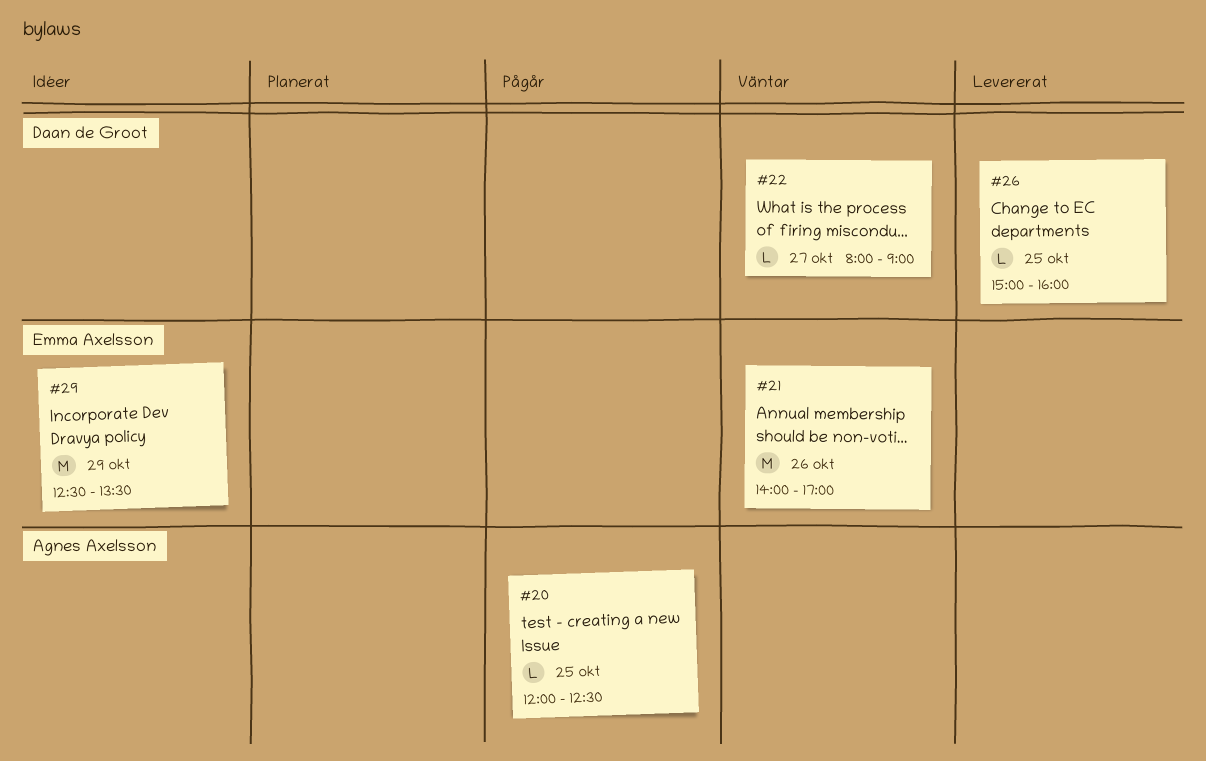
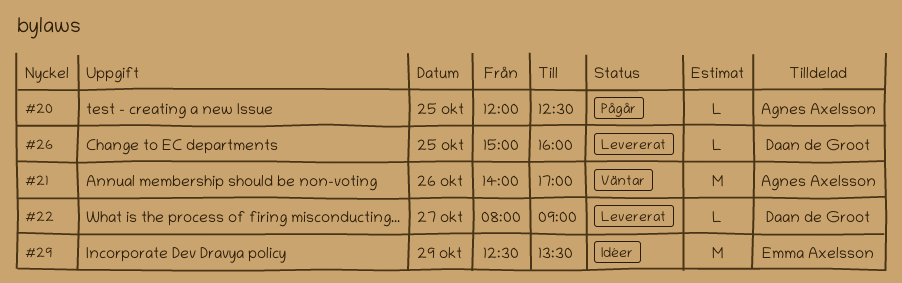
#21, owner: Emma Axelsson -> Agnes Axelsson
#22, status: Väntar -> Levererat

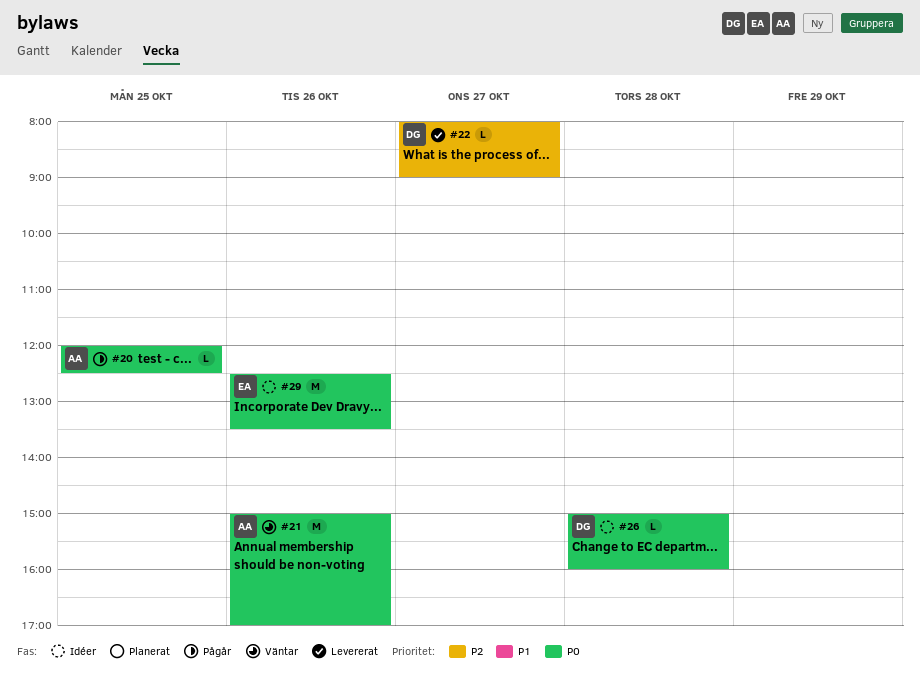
#21, begins: 14:00 -> 15:00
#26, status: Levererat -> Idéer
#26, day: Oct 25 -> Oct 28
#29, day: Oct 29 -> Oct 26

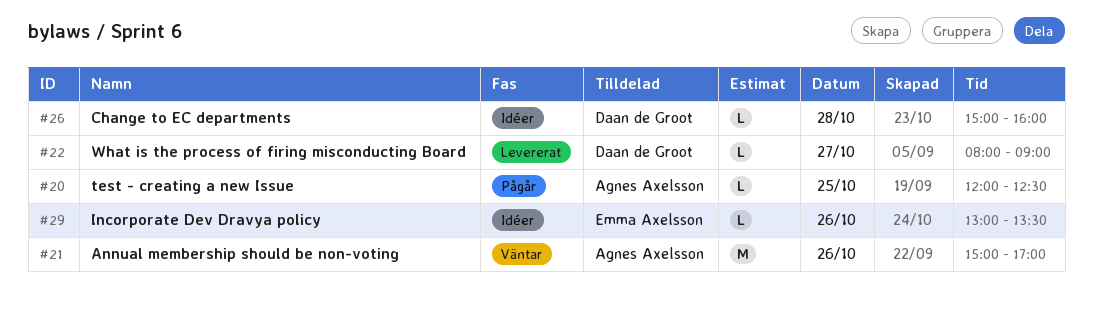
#29, estimate: M -> L
#29, begins: 12:30 -> 13:00

